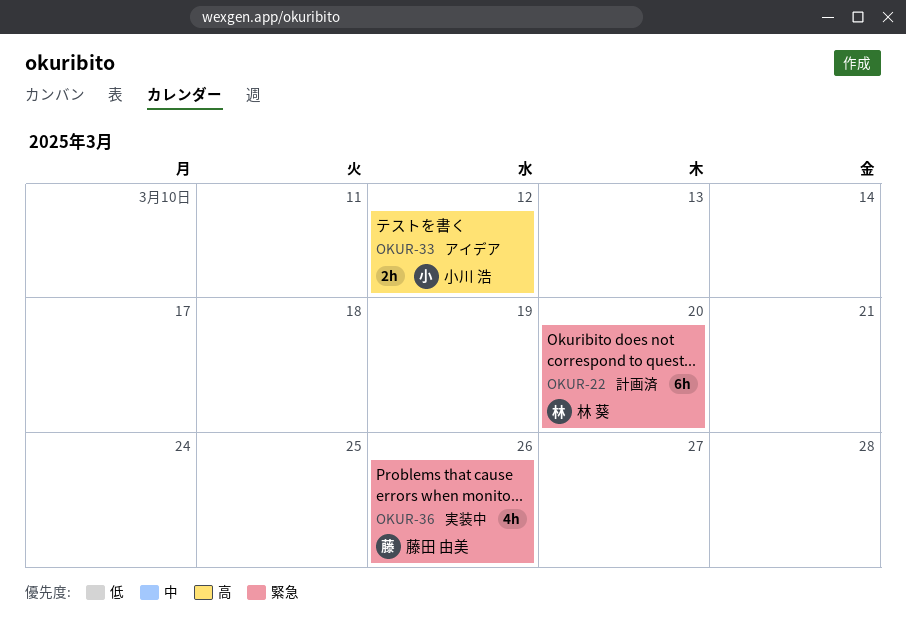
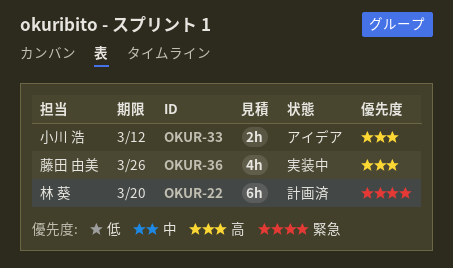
OKUR-36, priority: 緊急 -> 高

